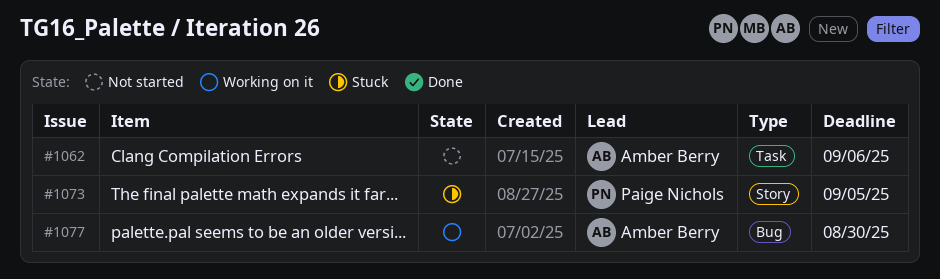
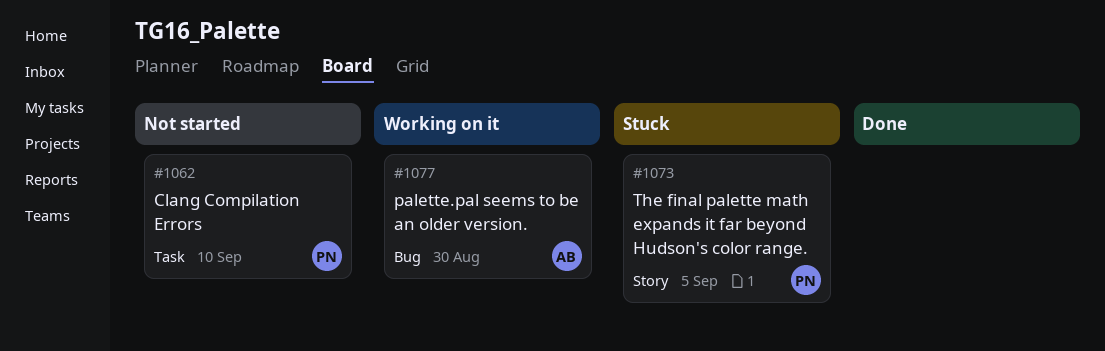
#1062, owner: Amber Berry -> Paige Nichols
#1062, due: Sep 6 -> Sep 10

